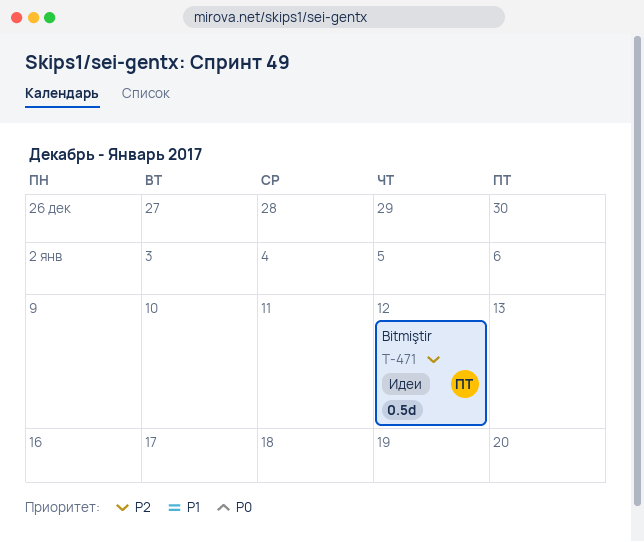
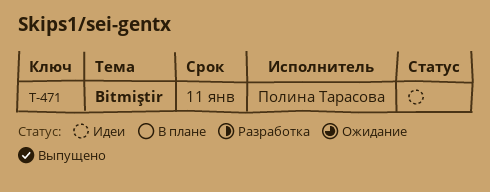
T-471, due: Jan 12 -> Jan 11

